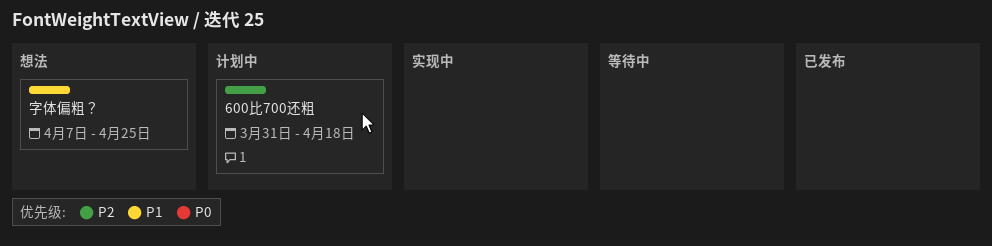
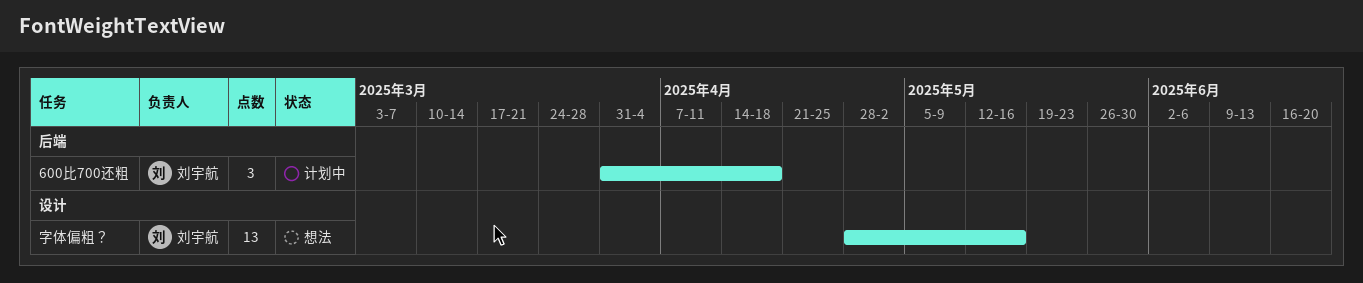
字体偏粗？, start: Apr 7 -> Apr 28
字体偏粗？, due: Apr 25 -> May 16

